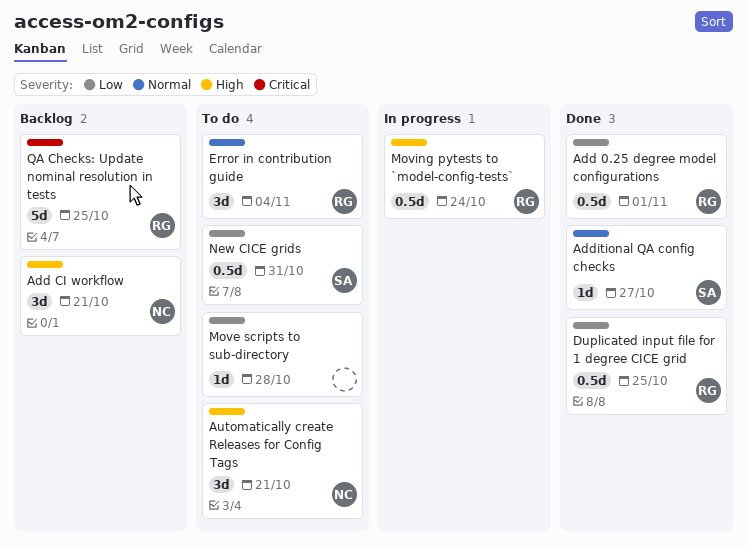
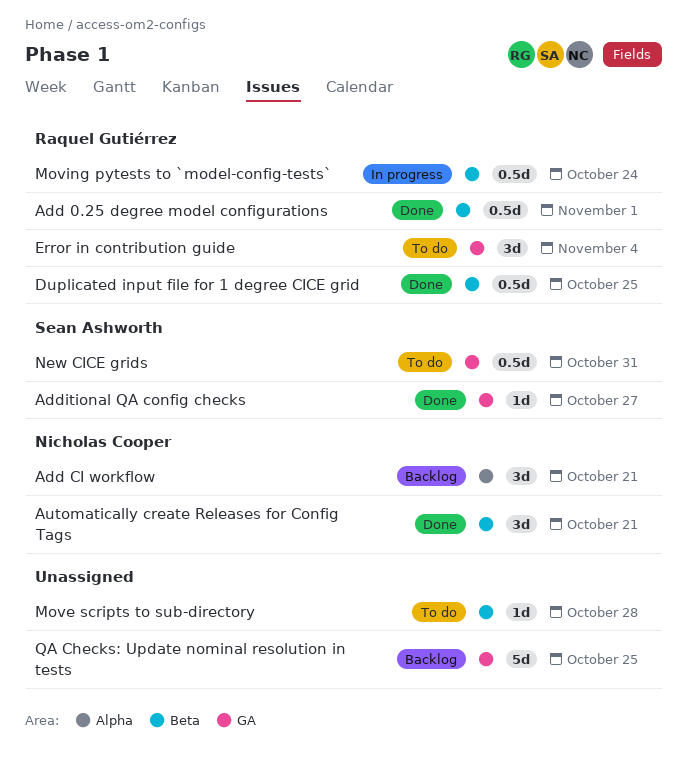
Automatically create Releases for Config Tags, status: To do -> Done
QA Checks: Update nominal resolution in tests, owner: Raquel Gutiérrez -> none

